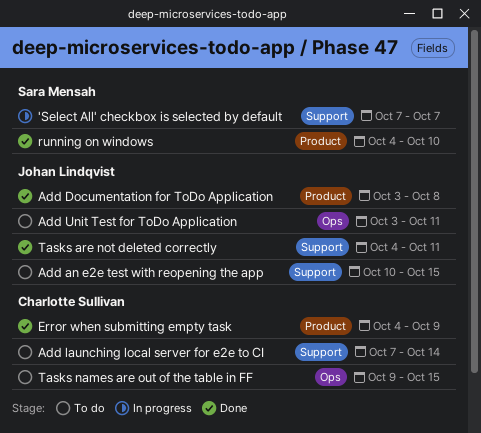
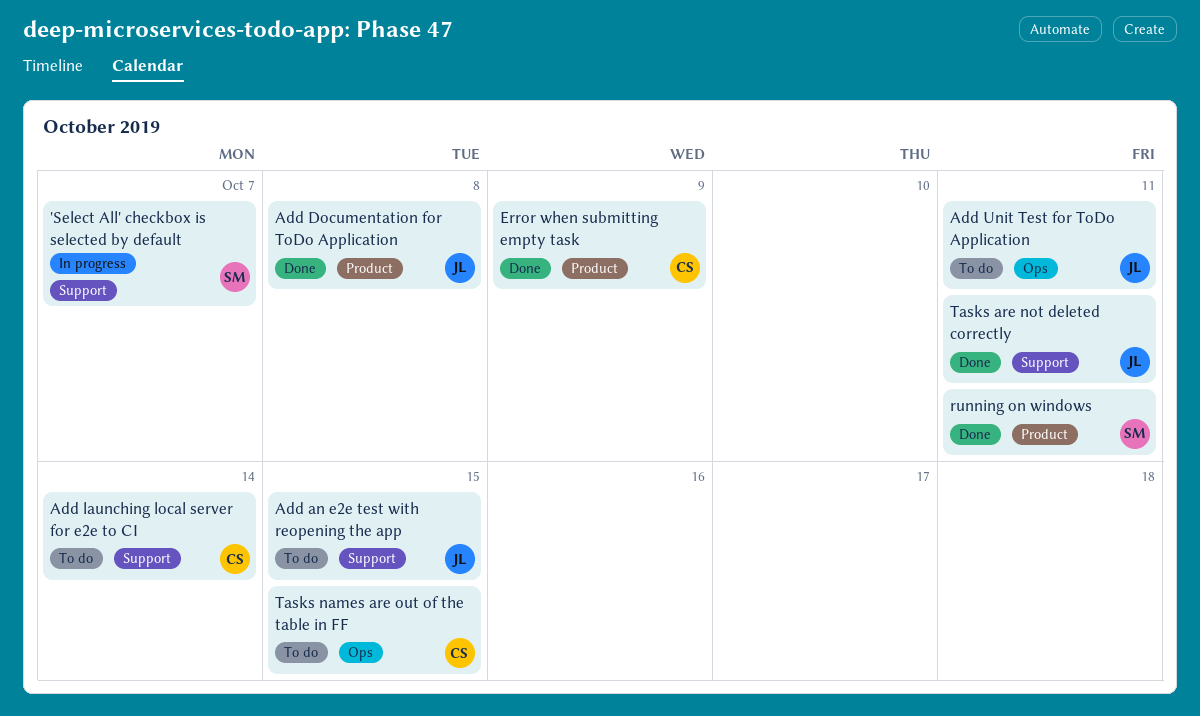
running on windows, due: Oct 10 -> Oct 11

